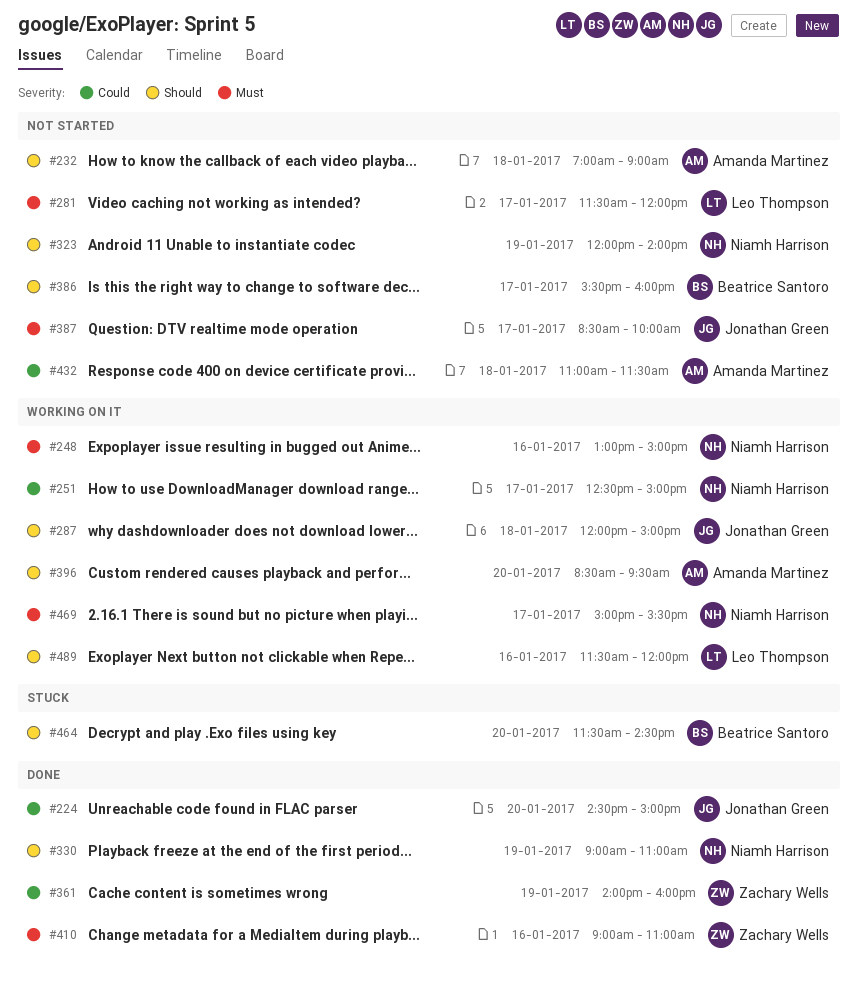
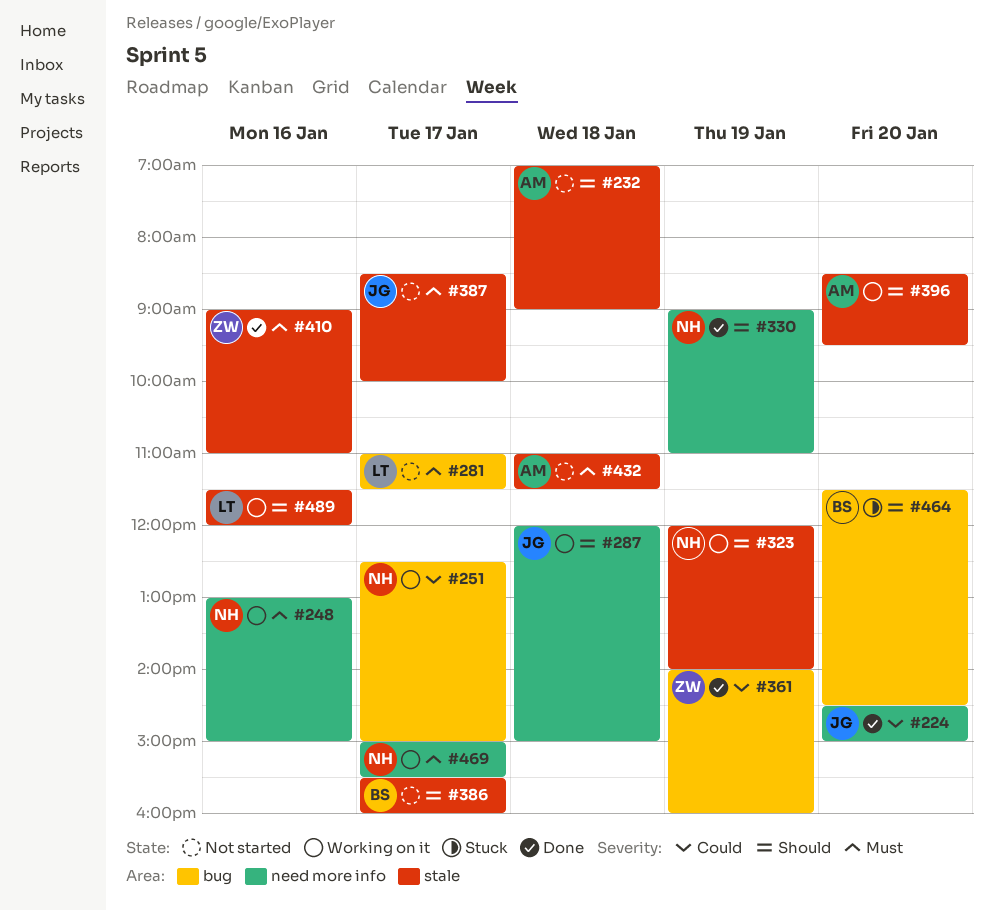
#281, begins: 11:30 -> 11:00
#281, ends: 12:00 -> 11:30
#323, status: Not started -> Working on it
#432, priority: Could -> Must

